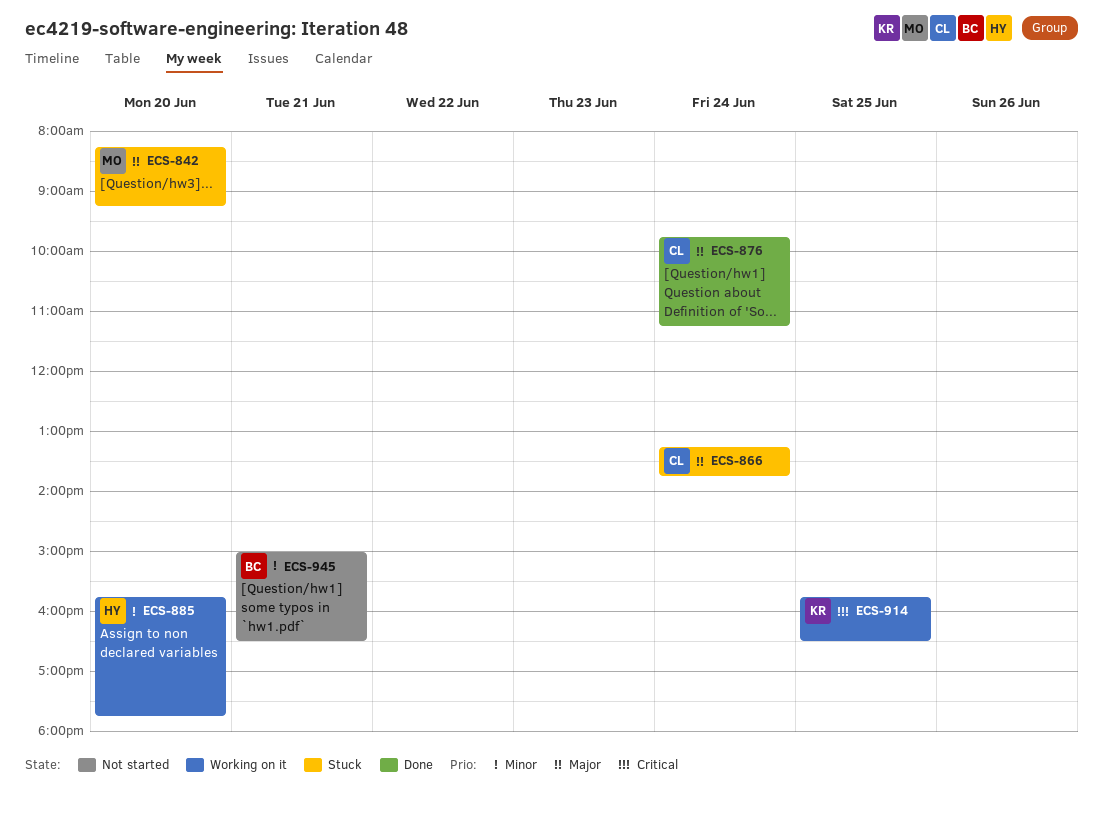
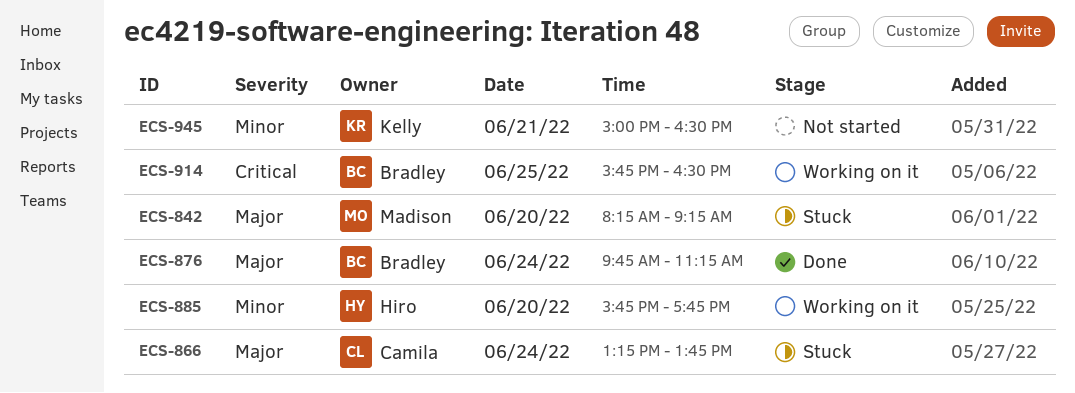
ECS-876, owner: Camila -> Bradley
ECS-914, owner: Kelly -> Bradley
ECS-945, owner: Bradley -> Kelly

